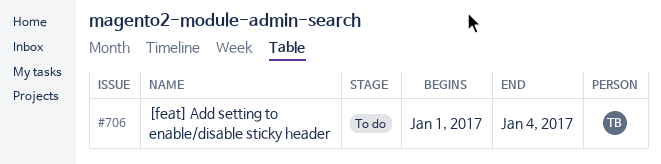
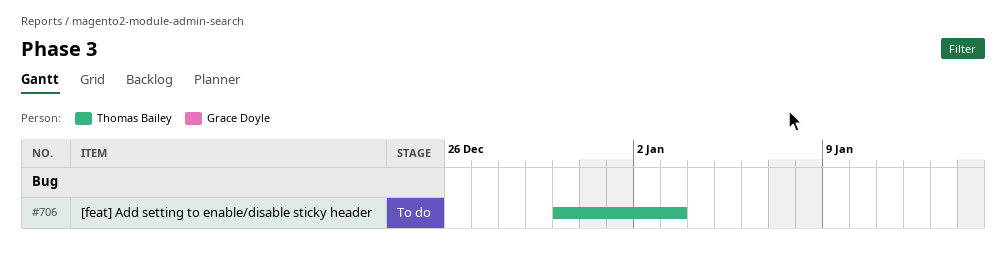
#706, start: Jan 1 -> Dec 30
#706, due: Jan 4 -> Jan 3

